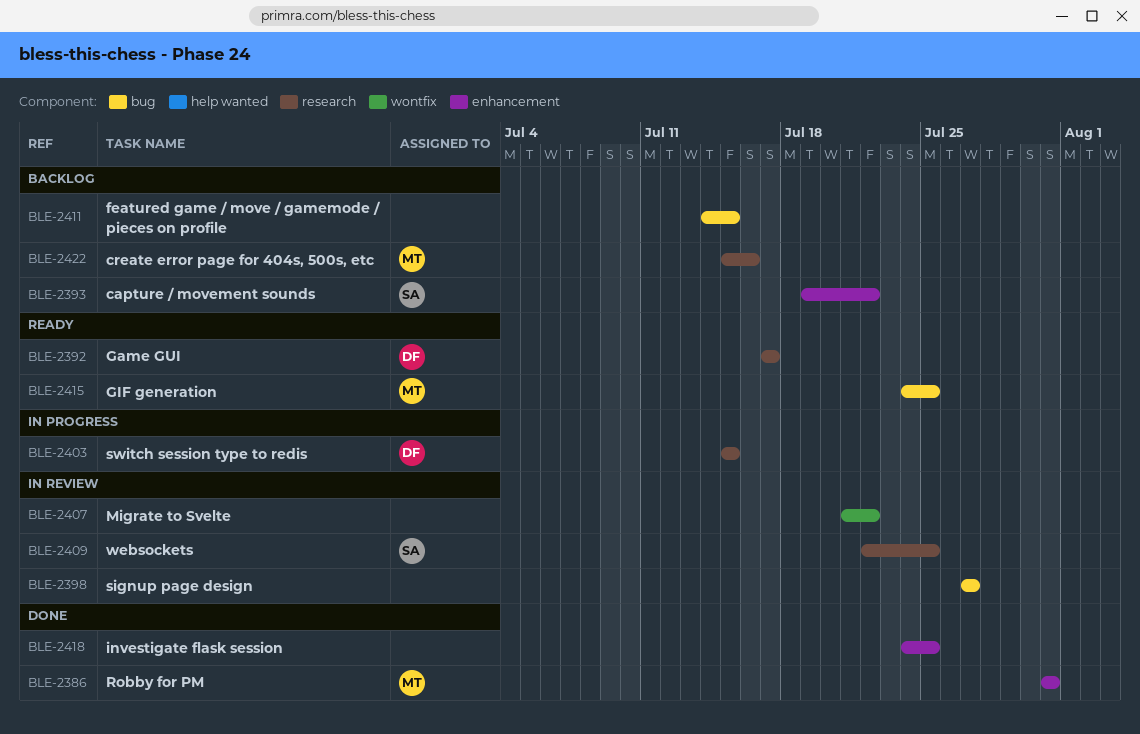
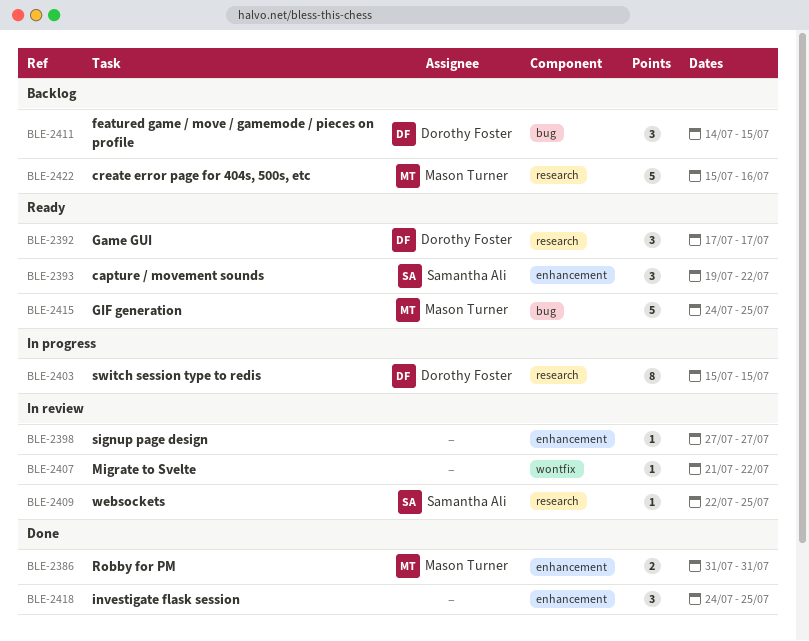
BLE-2393, status: Backlog -> Ready
BLE-2398, label: bug -> enhancement
BLE-2411, owner: none -> Dorothy Foster

